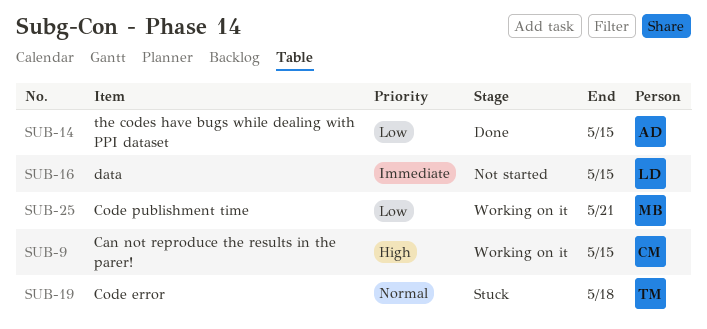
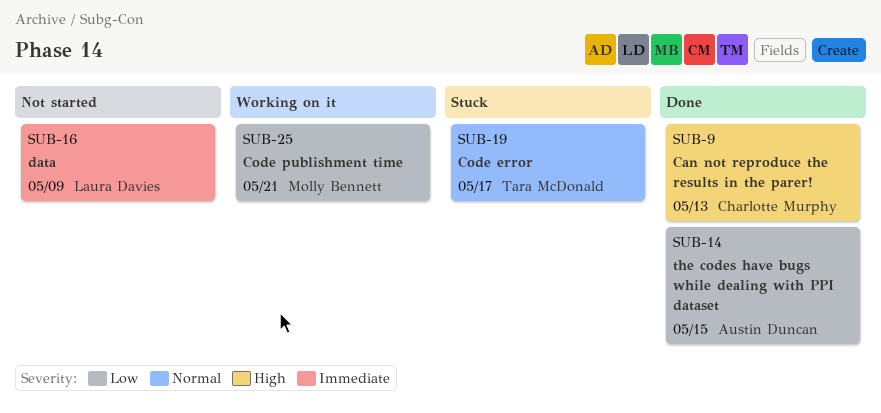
SUB-9, status: Working on it -> Done
SUB-9, due: May 15 -> May 13
SUB-16, due: May 15 -> May 9
SUB-19, due: May 18 -> May 17

